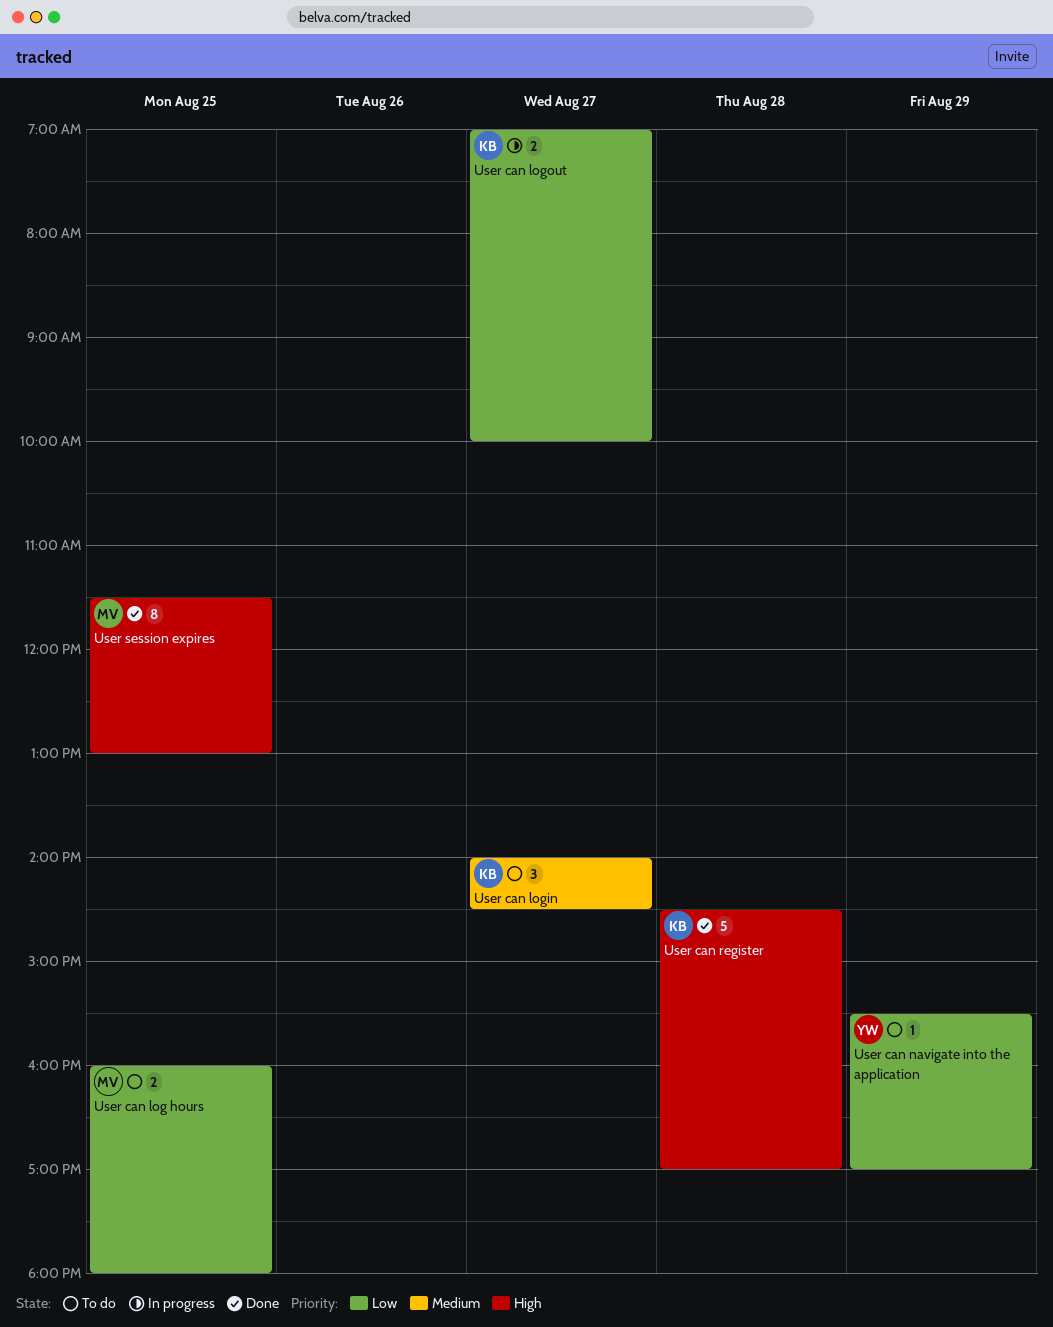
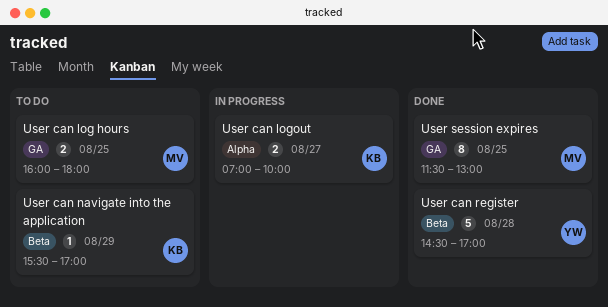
User can login: present -> none
User can navigate into the application, owner: YW -> KB
User can register, owner: KB -> YW

